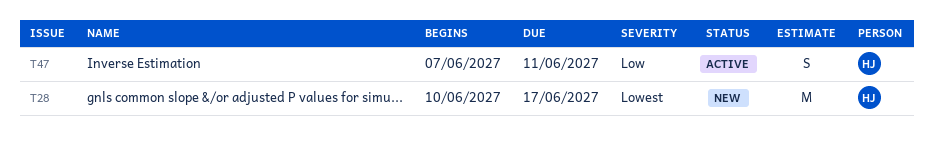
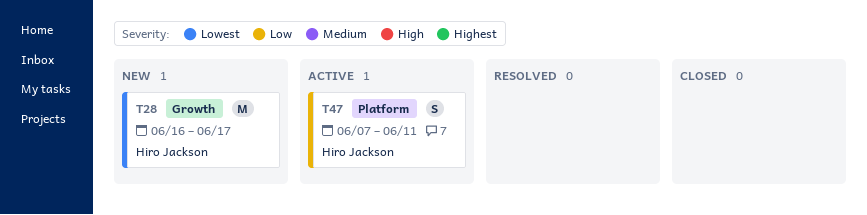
T28, start: Jun 10 -> Jun 16

